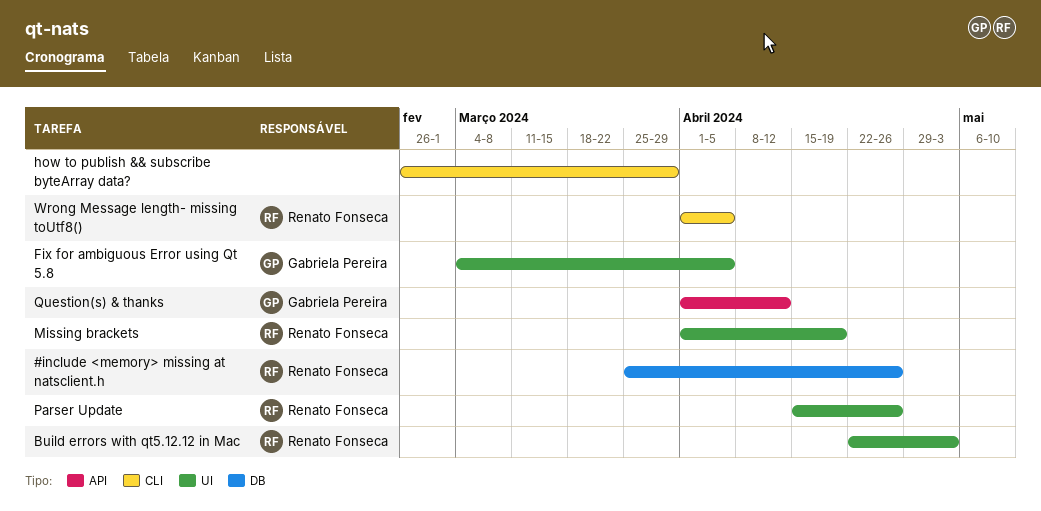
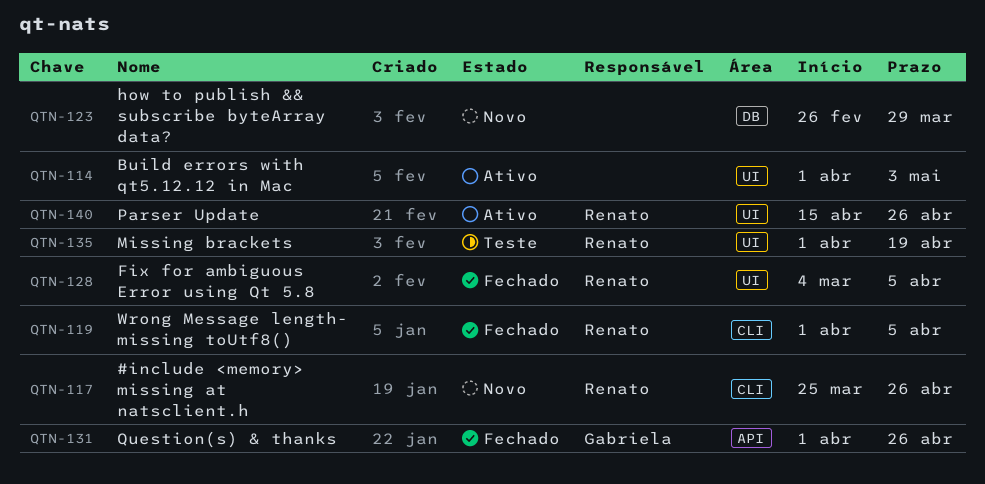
#include <memory> missing at natsclient.h, label: DB -> CLI
Build errors with qt5.12.12 in Mac, owner: Renato Fonseca -> none
Build errors with qt5.12.12 in Mac, start: Apr 22 -> Apr 1
Fix for ambiguous Error using Qt 5.8, owner: Gabriela Pereira -> Renato Fonseca
how to publish && subscribe byteArray data?, label: CLI -> DB
Question(s) & thanks, due: Apr 12 -> Apr 26

